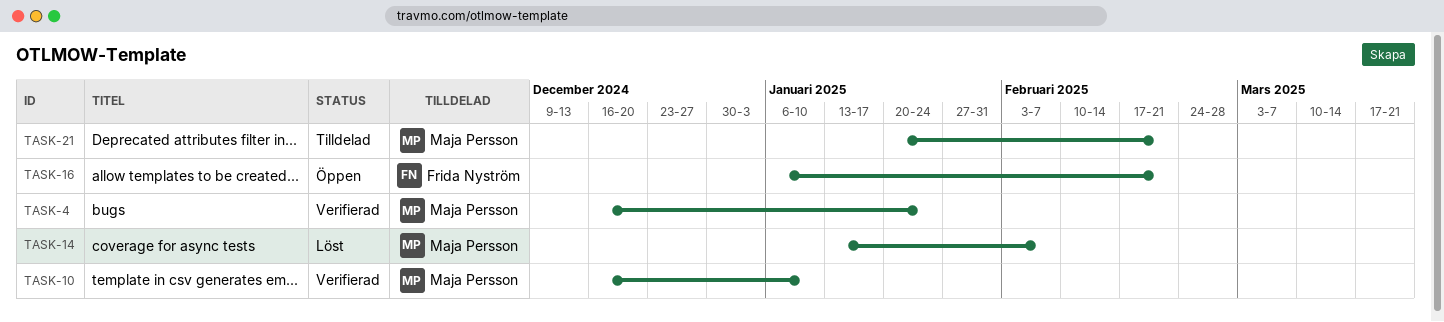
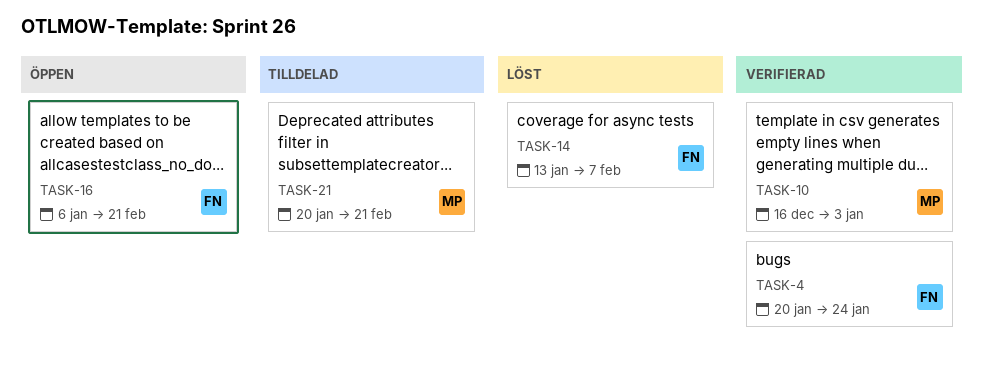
TASK-4, owner: Maja Persson -> Frida Nyström
TASK-4, start: Dec 16 -> Jan 20
TASK-10, due: Jan 10 -> Jan 3
TASK-14, owner: Maja Persson -> Frida Nyström

